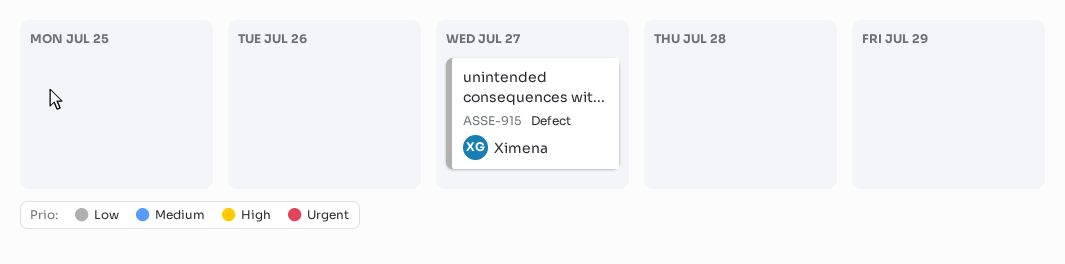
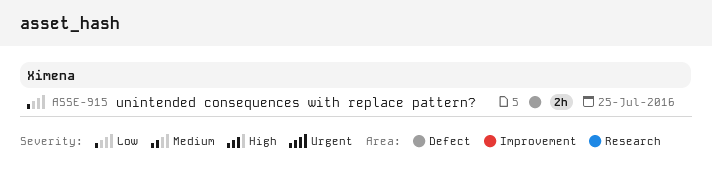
ASSE-915, due: Jul 27 -> Jul 25

